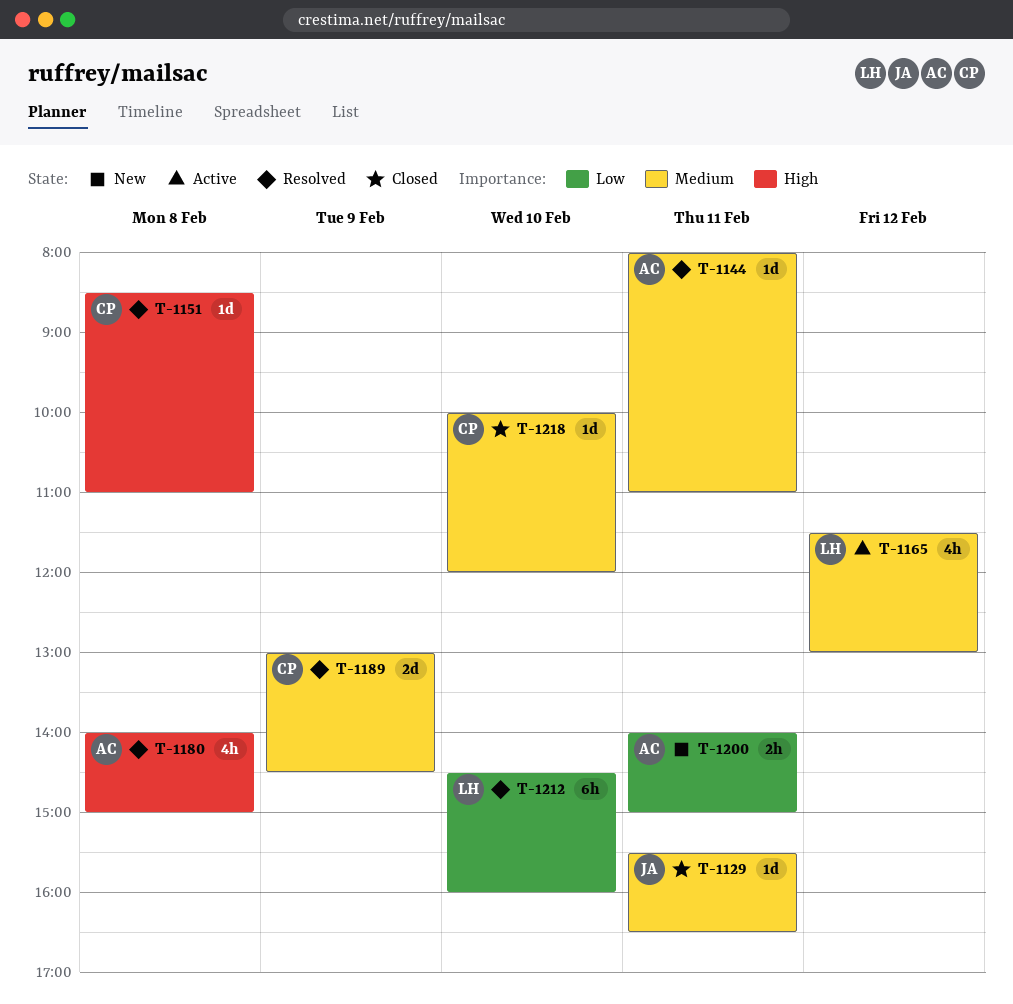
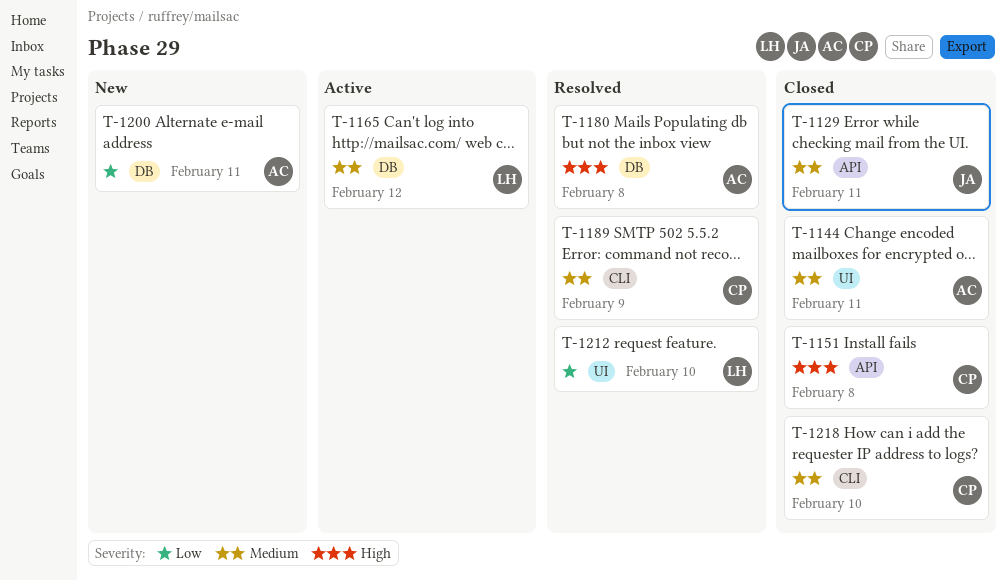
T-1144, status: Resolved -> Closed
T-1151, status: Resolved -> Closed

